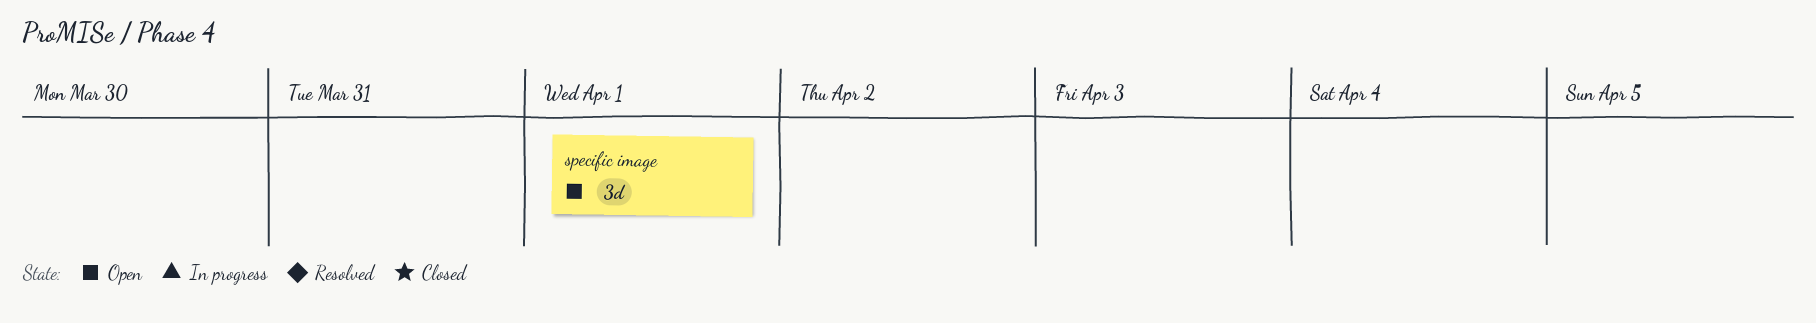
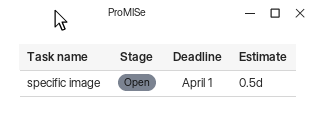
specific image, estimate: 3d -> 0.5d

